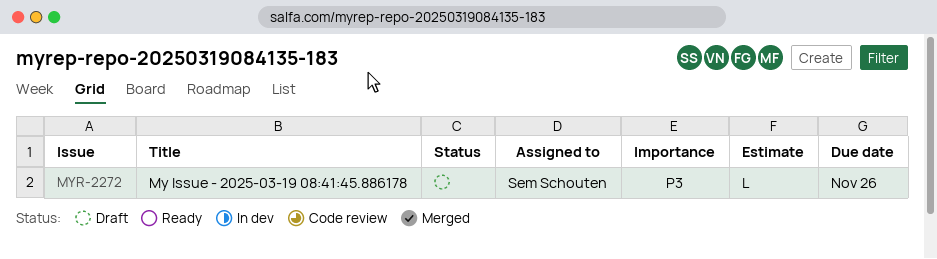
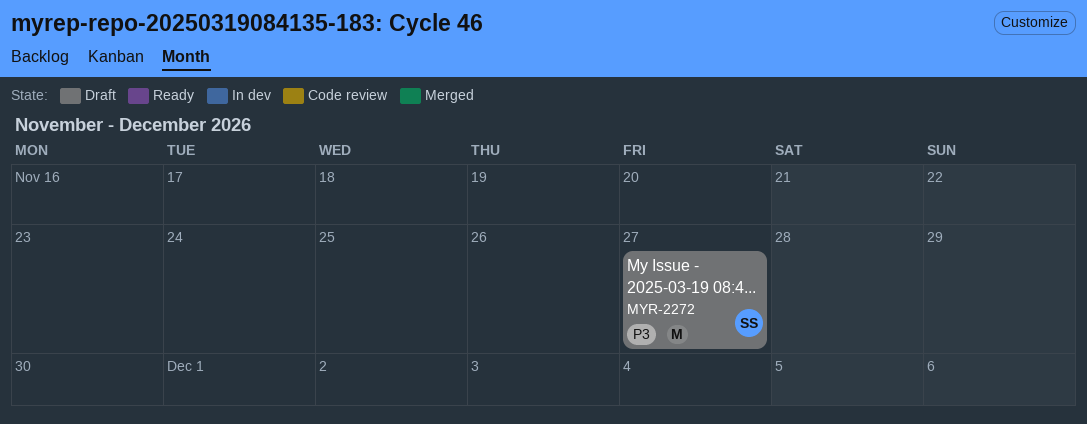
MYR-2272, estimate: L -> M
MYR-2272, due: Nov 26 -> Nov 27

